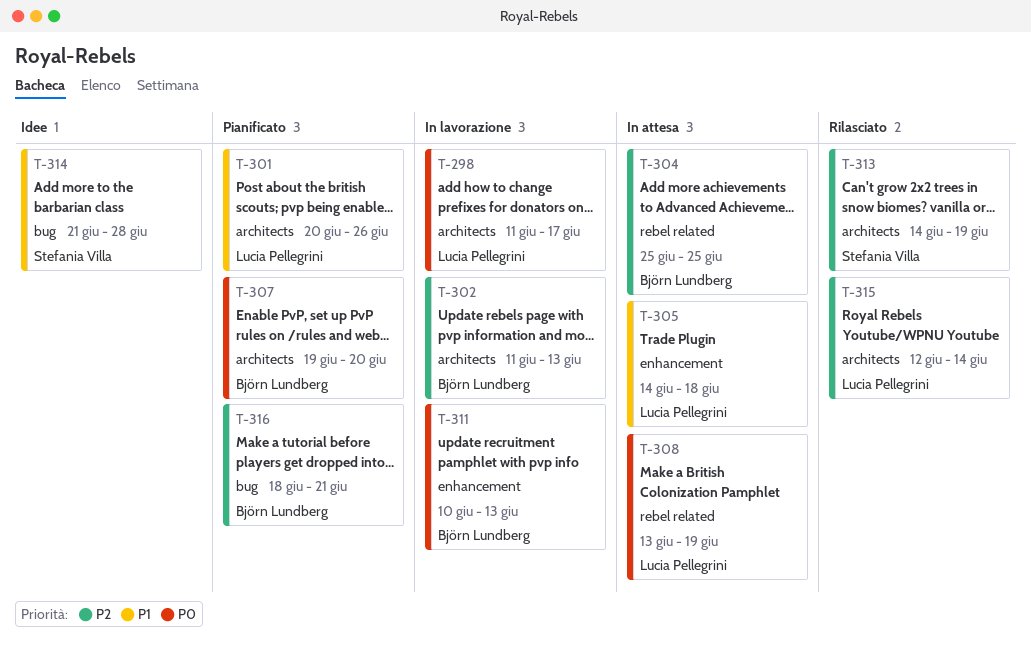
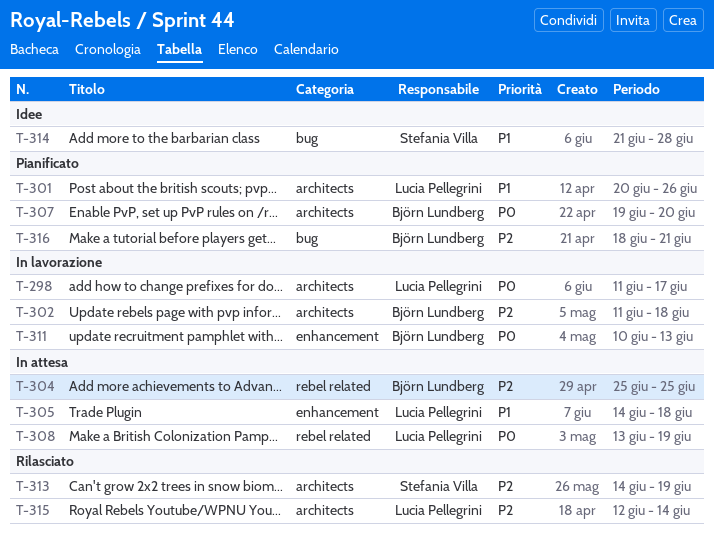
T-302, due: Jun 13 -> Jun 18

